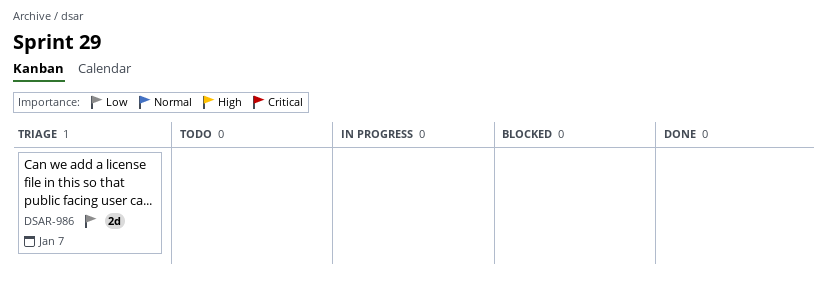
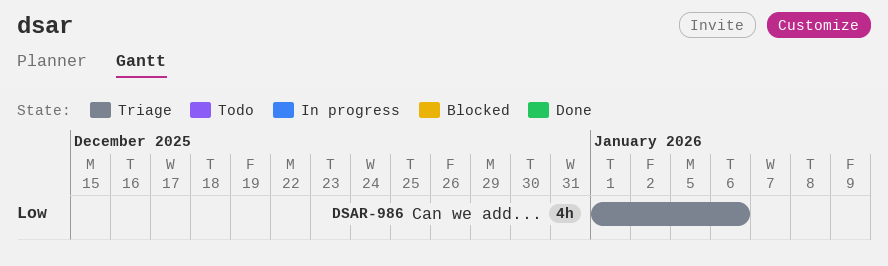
DSAR-986, estimate: 2d -> 4h
DSAR-986, due: Jan 7 -> Jan 6

